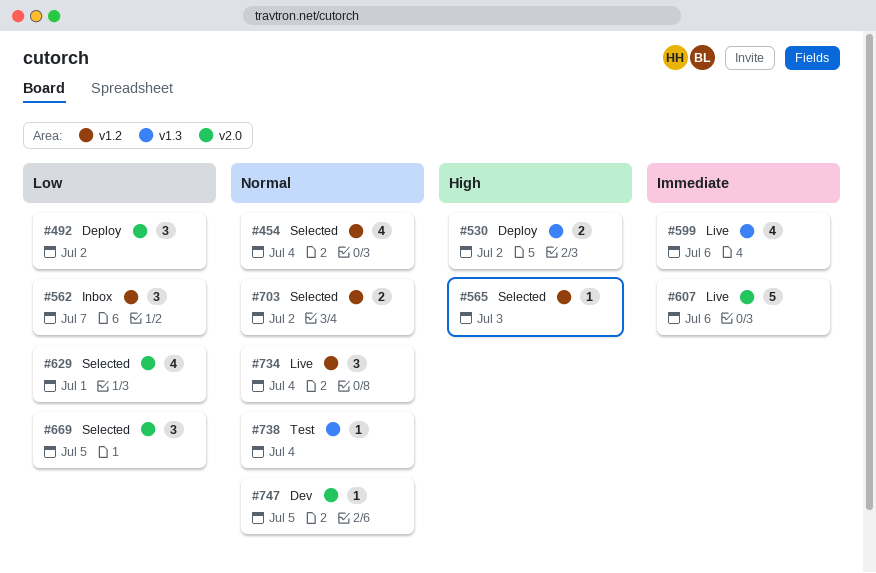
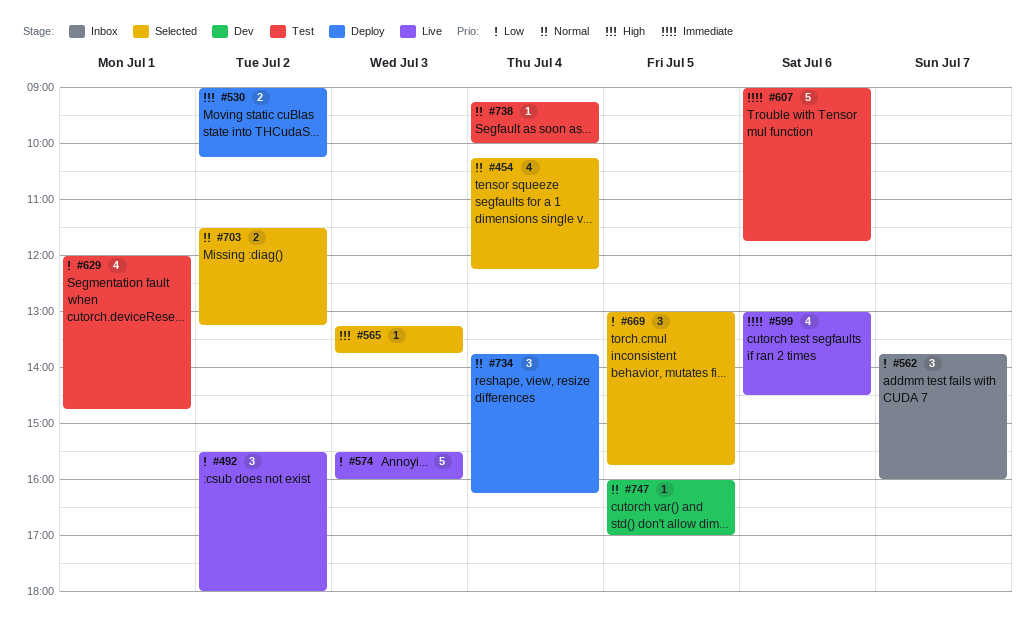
#492, status: Deploy -> Live
#574: none -> present
#607, status: Live -> Test
#629, status: Selected -> Test
#734, status: Live -> Deploy

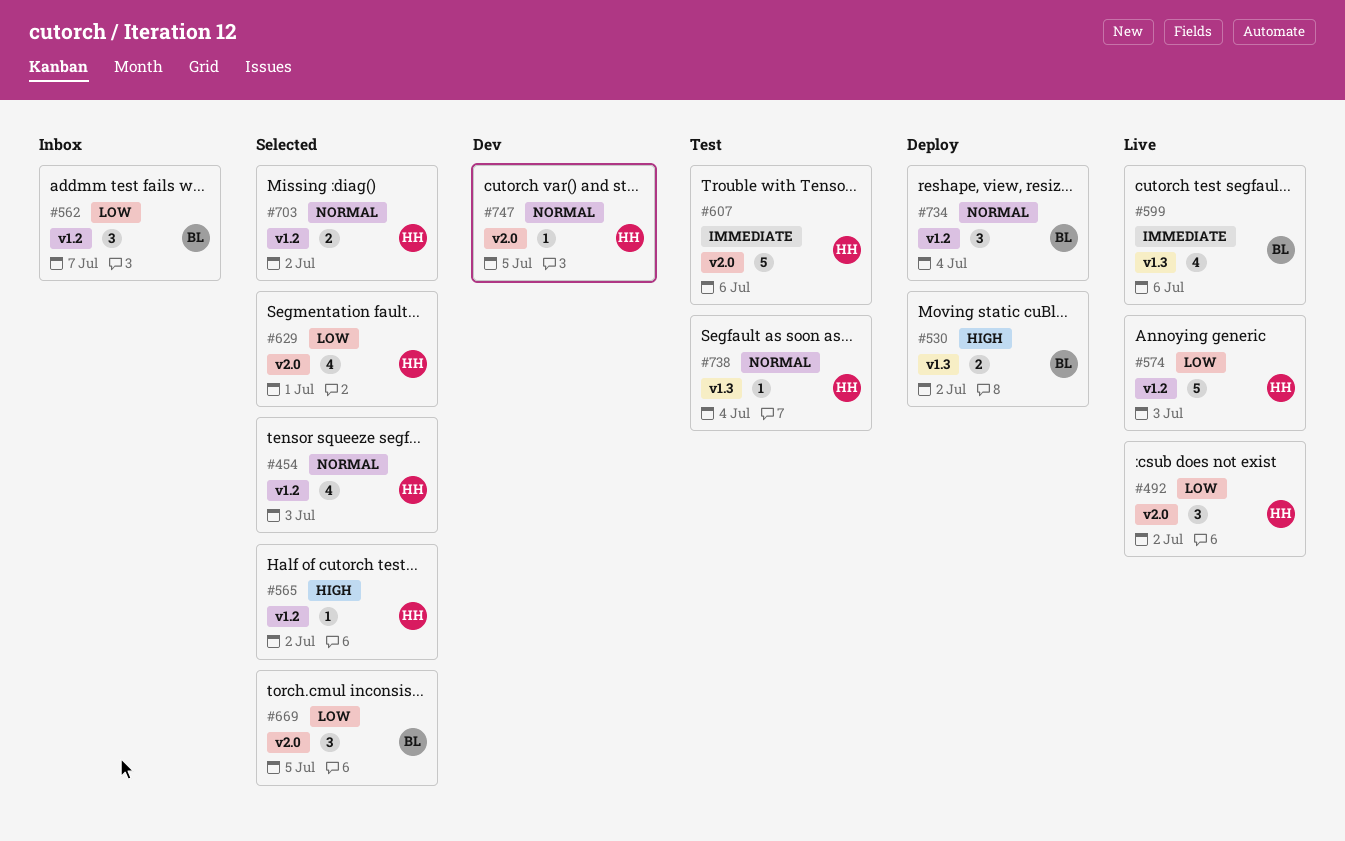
#454, day: Jul 4 -> Jul 3
#565, day: Jul 3 -> Jul 2
#629, status: Test -> Selected

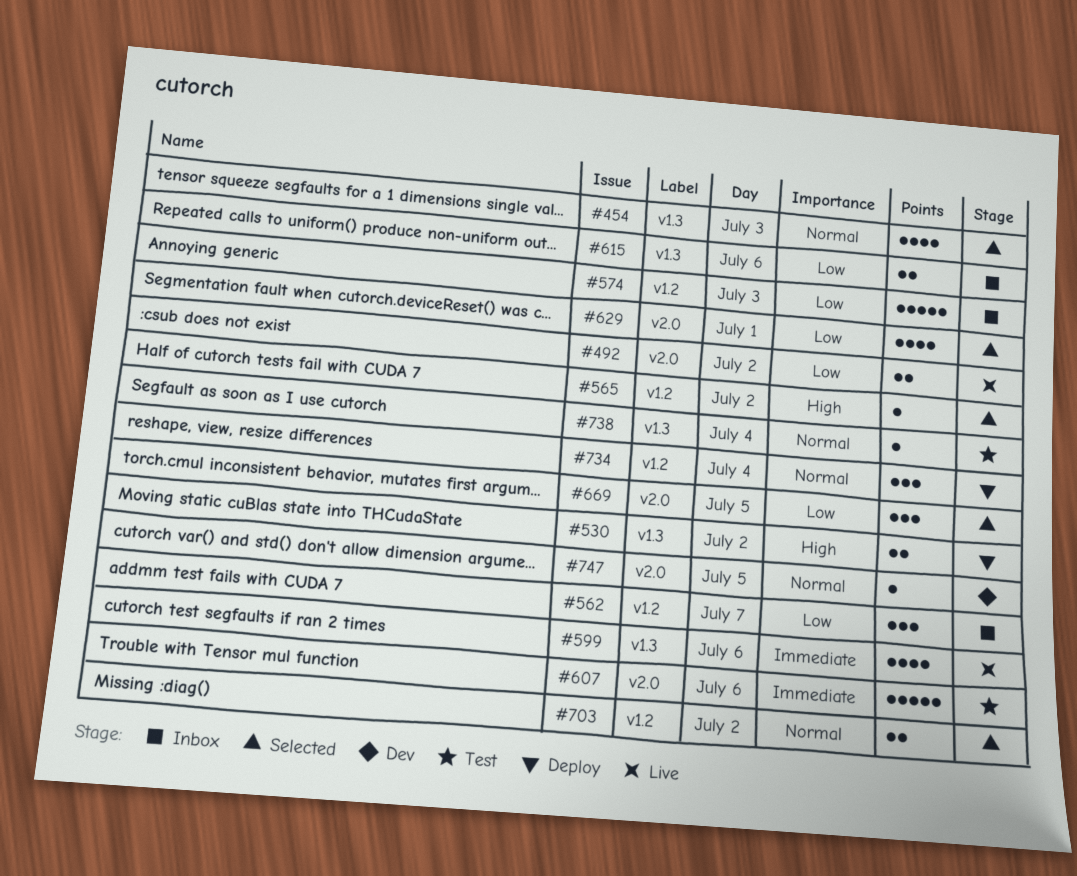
#454, label: v1.2 -> v1.3
#492, estimate: 3 -> 2
#574, status: Live -> Inbox
#615: none -> present

